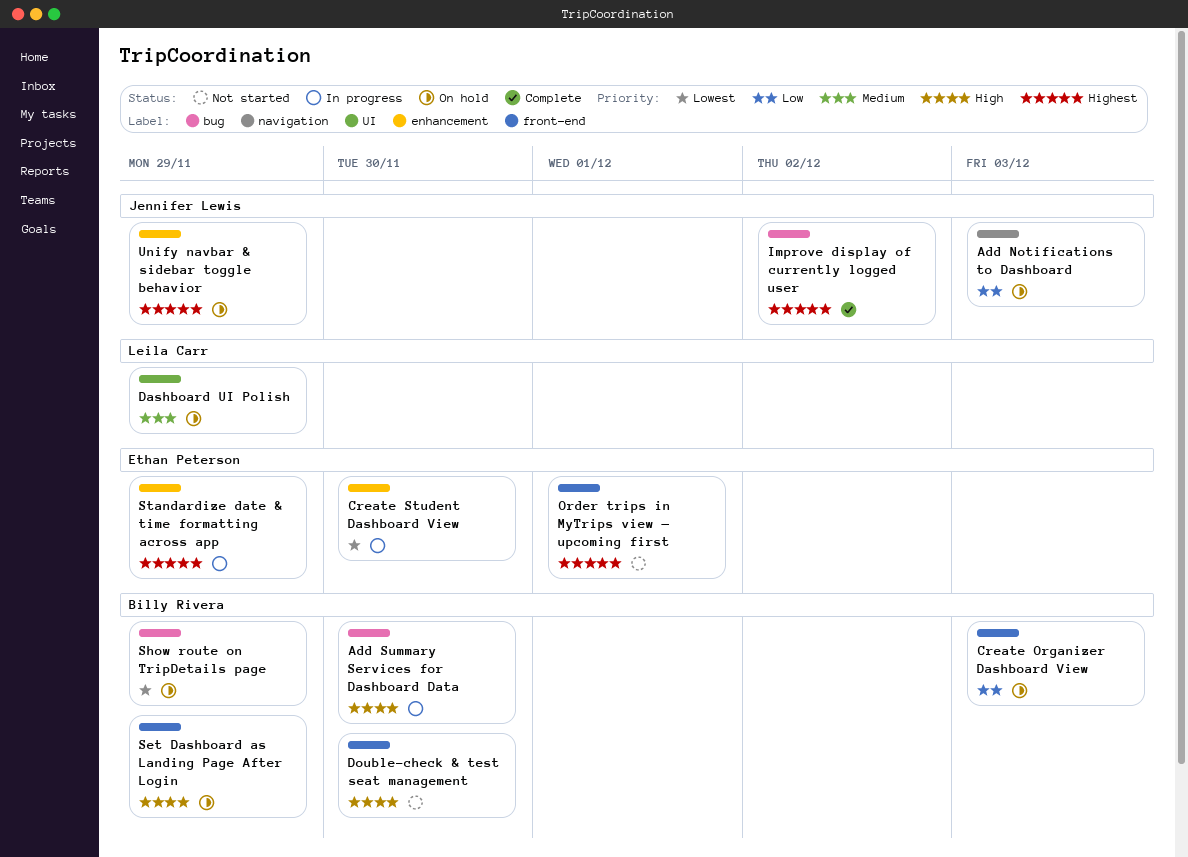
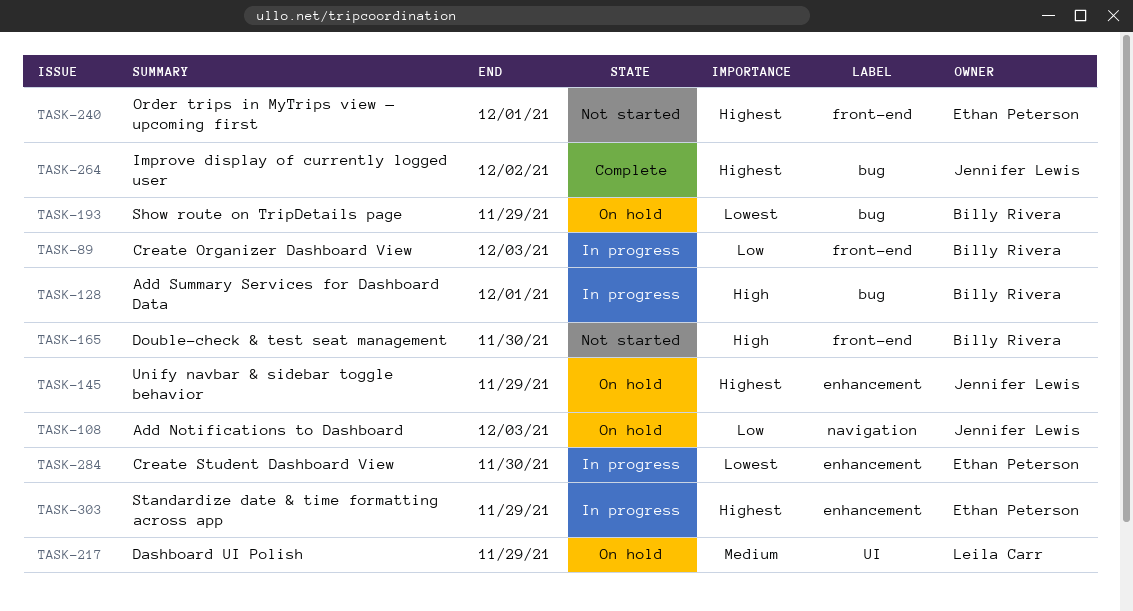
Add Summary Services for Dashboard Data, due: Nov 30 -> Dec 1
Create Organizer Dashboard View, status: On hold -> In progress
Set Dashboard as Landing Page After Login: present -> none

